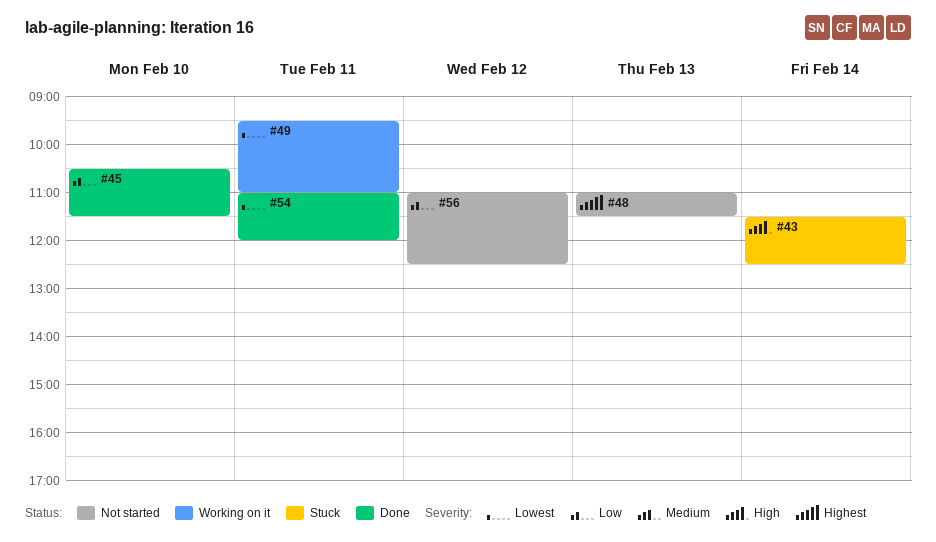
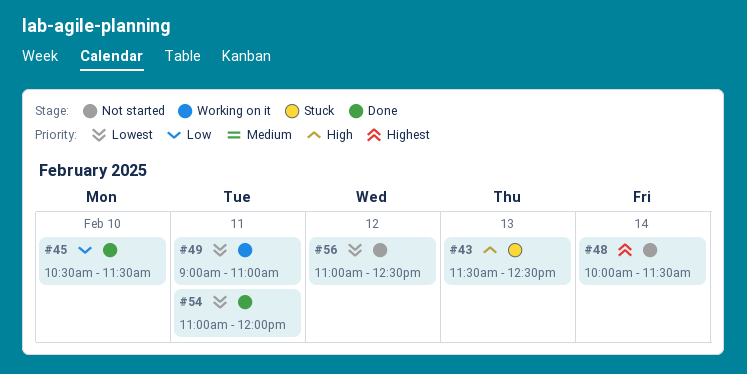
#43, day: Feb 14 -> Feb 13
#48, day: Feb 13 -> Feb 14
#48, begins: 11:00 -> 10:00
#49, begins: 09:30 -> 09:00
#56, priority: Low -> Lowest

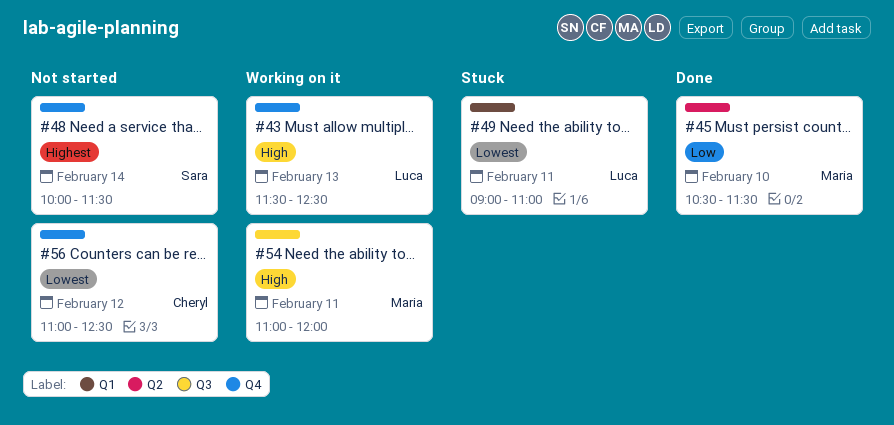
#43, status: Stuck -> Working on it
#49, status: Working on it -> Stuck
#54, status: Done -> Working on it
#54, priority: Lowest -> High

